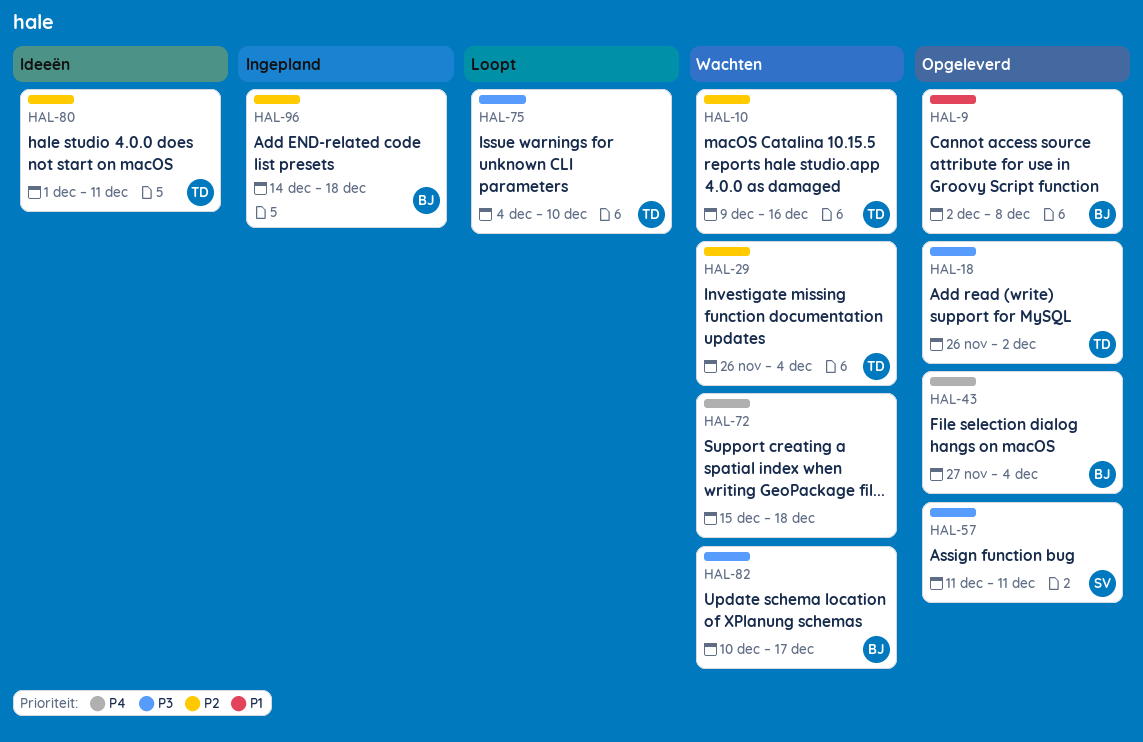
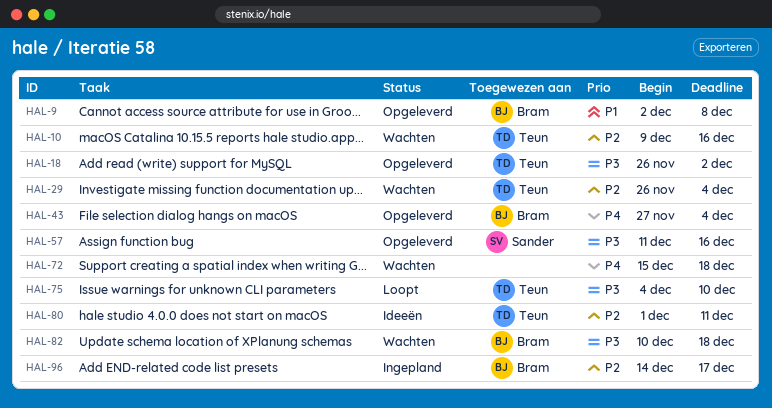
HAL-57, due: Dec 11 -> Dec 16
HAL-82, due: Dec 17 -> Dec 18
HAL-96, due: Dec 18 -> Dec 17

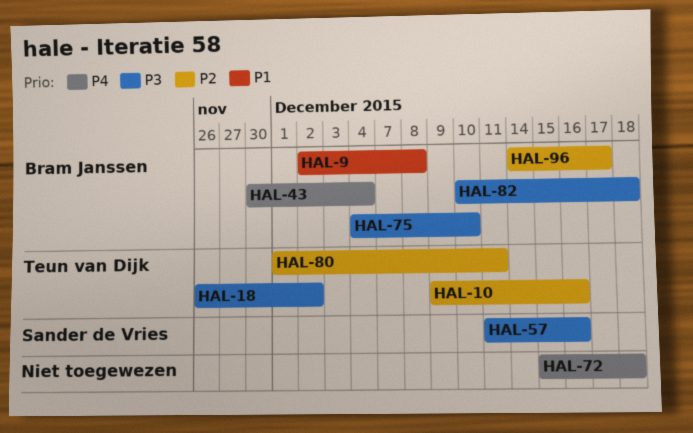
HAL-29: present -> none
HAL-43, start: Nov 27 -> Nov 30
HAL-75, owner: Teun van Dijk -> Bram Janssen

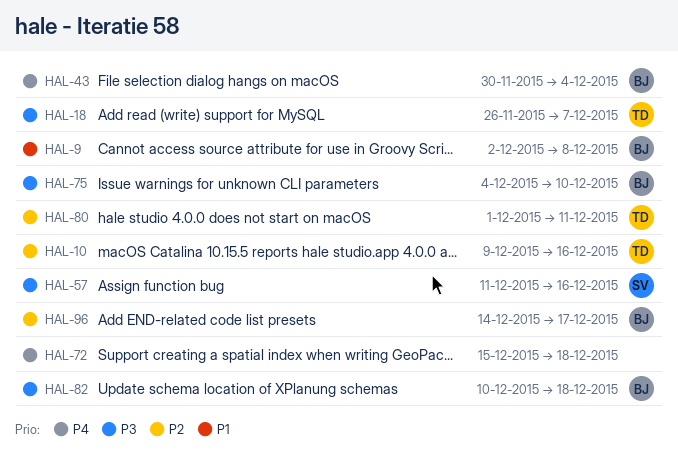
HAL-18, due: Dec 2 -> Dec 7

